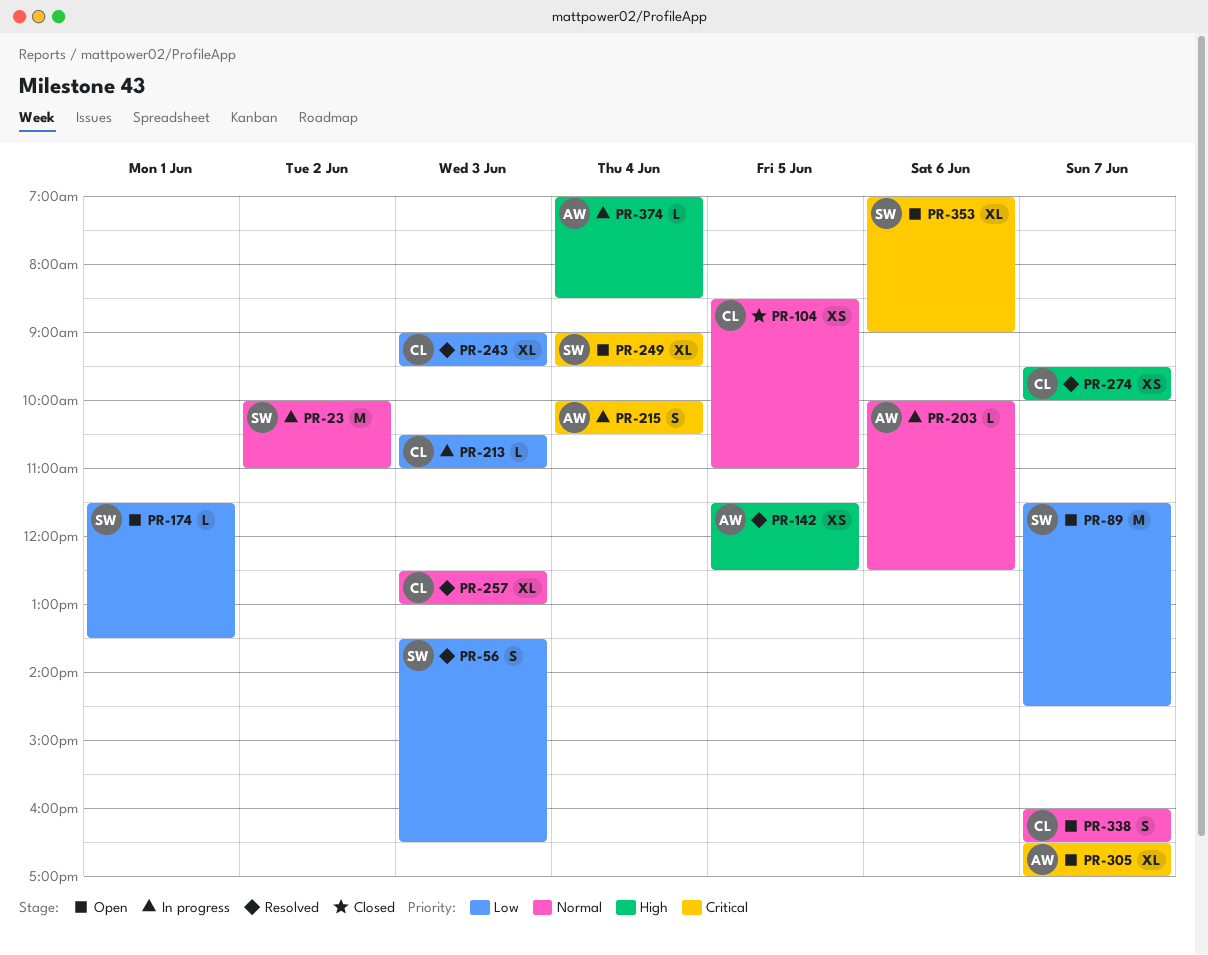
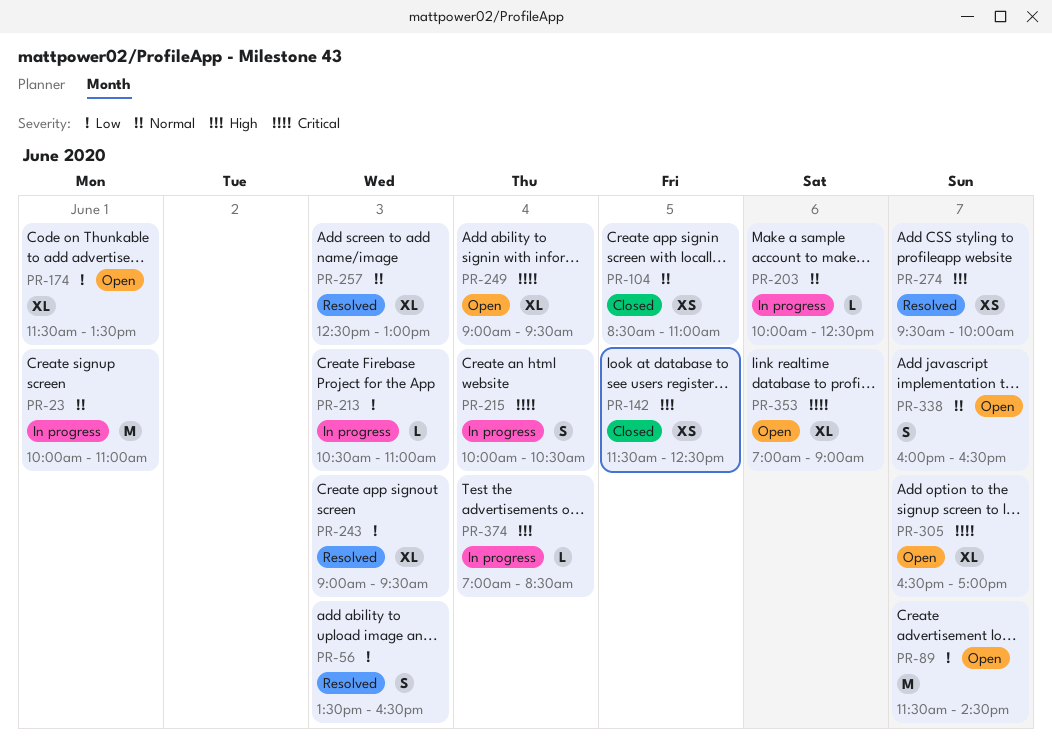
PR-23, day: Jun 2 -> Jun 1
PR-142, status: Resolved -> Closed
PR-174, estimate: L -> XL

